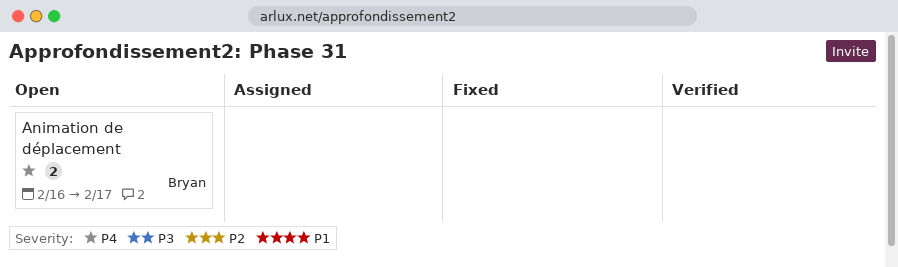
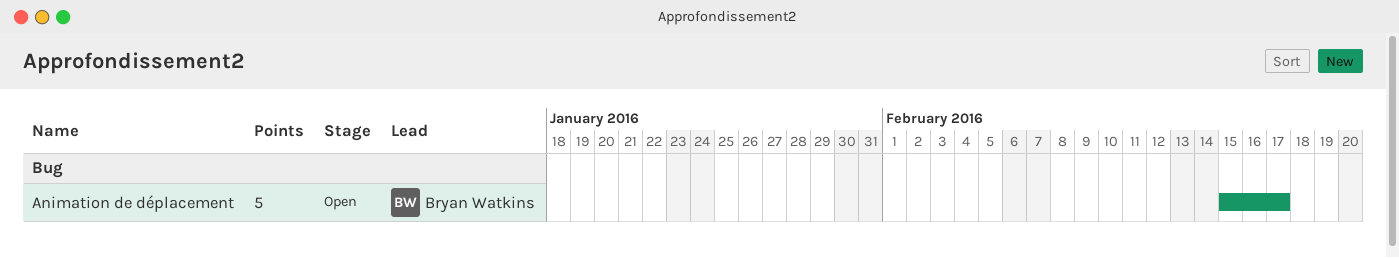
Animation de déplacement, estimate: 2 -> 5
Animation de déplacement, start: Feb 16 -> Feb 15

